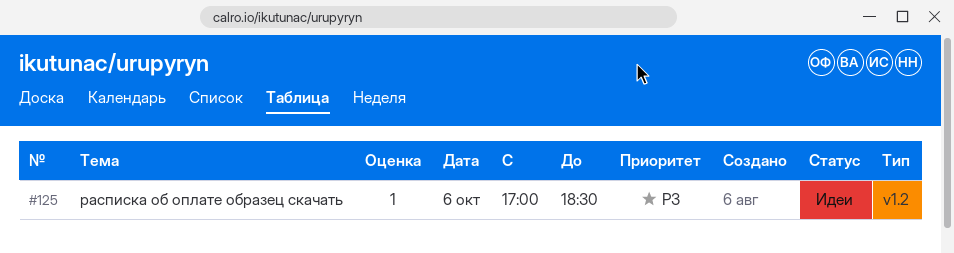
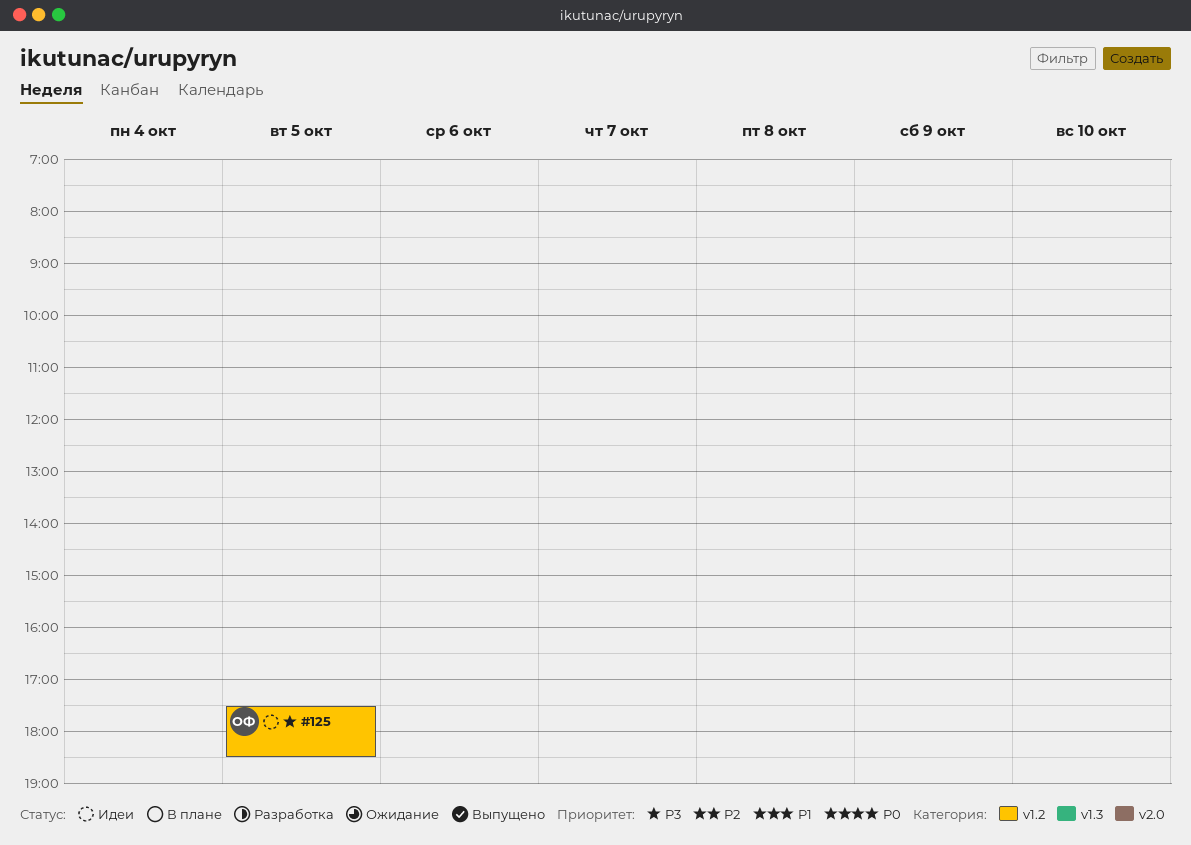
#125, day: Oct 6 -> Oct 5
#125, begins: 17:00 -> 17:30

